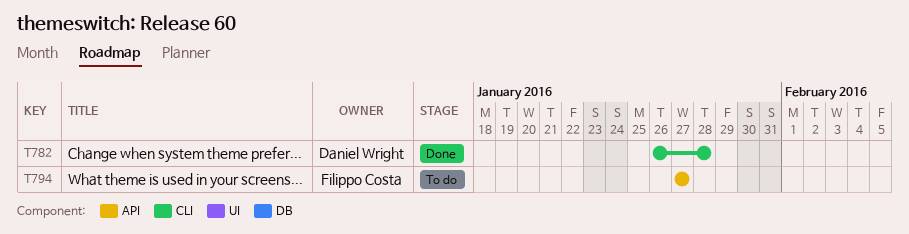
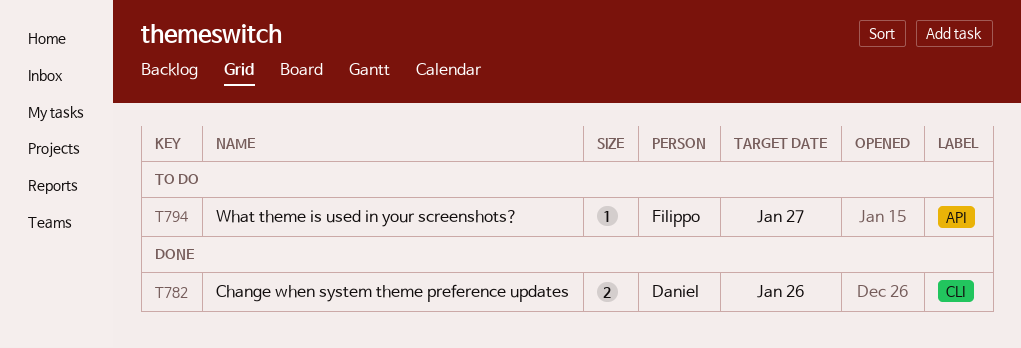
T782, due: Jan 28 -> Jan 26

